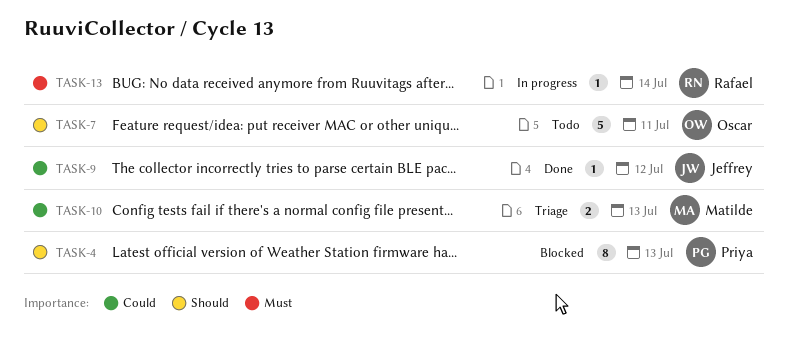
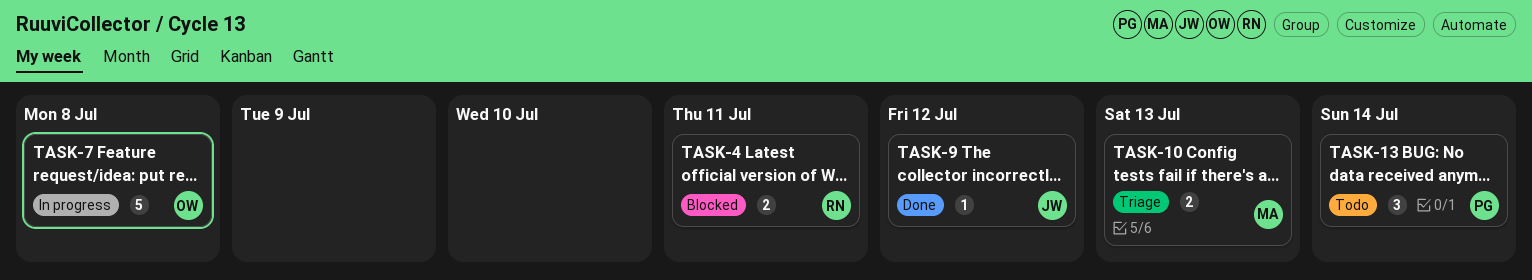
TASK-4, owner: Priya -> Rafael
TASK-4, estimate: 8 -> 2
TASK-4, due: Jul 13 -> Jul 11
TASK-7, status: Todo -> In progress
TASK-7, due: Jul 11 -> Jul 8
TASK-13, status: In progress -> Todo
TASK-13, owner: Rafael -> Priya
TASK-13, estimate: 1 -> 3

